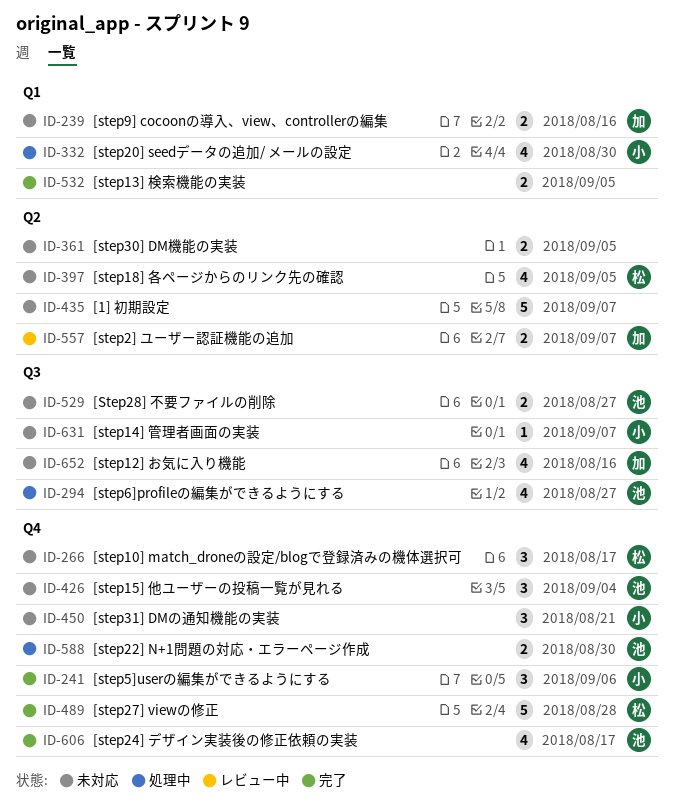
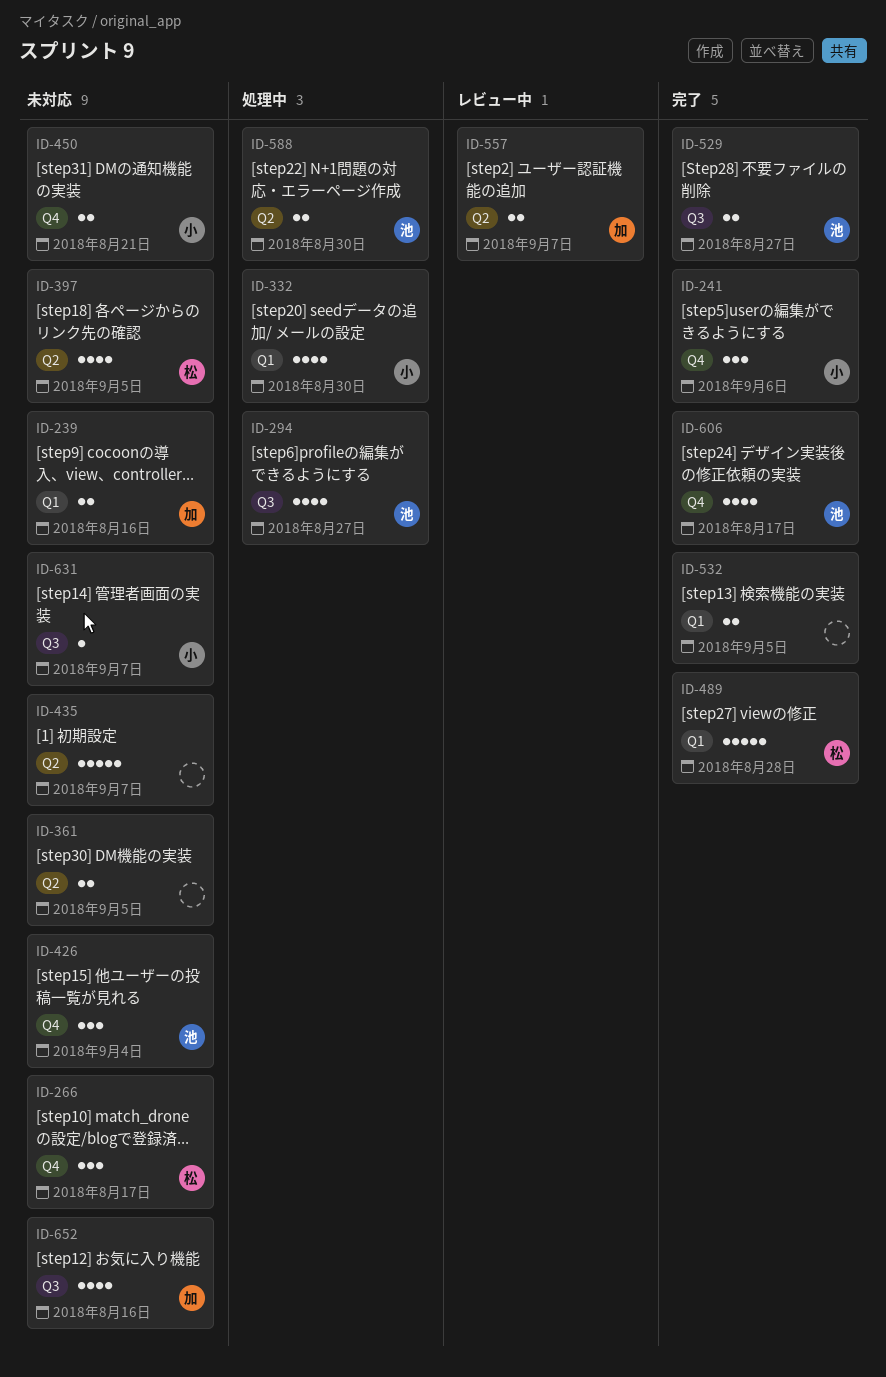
ID-450, estimate: 3 -> 2
ID-489, label: Q4 -> Q1
ID-529, status: 未対応 -> 完了
ID-588, label: Q4 -> Q2

